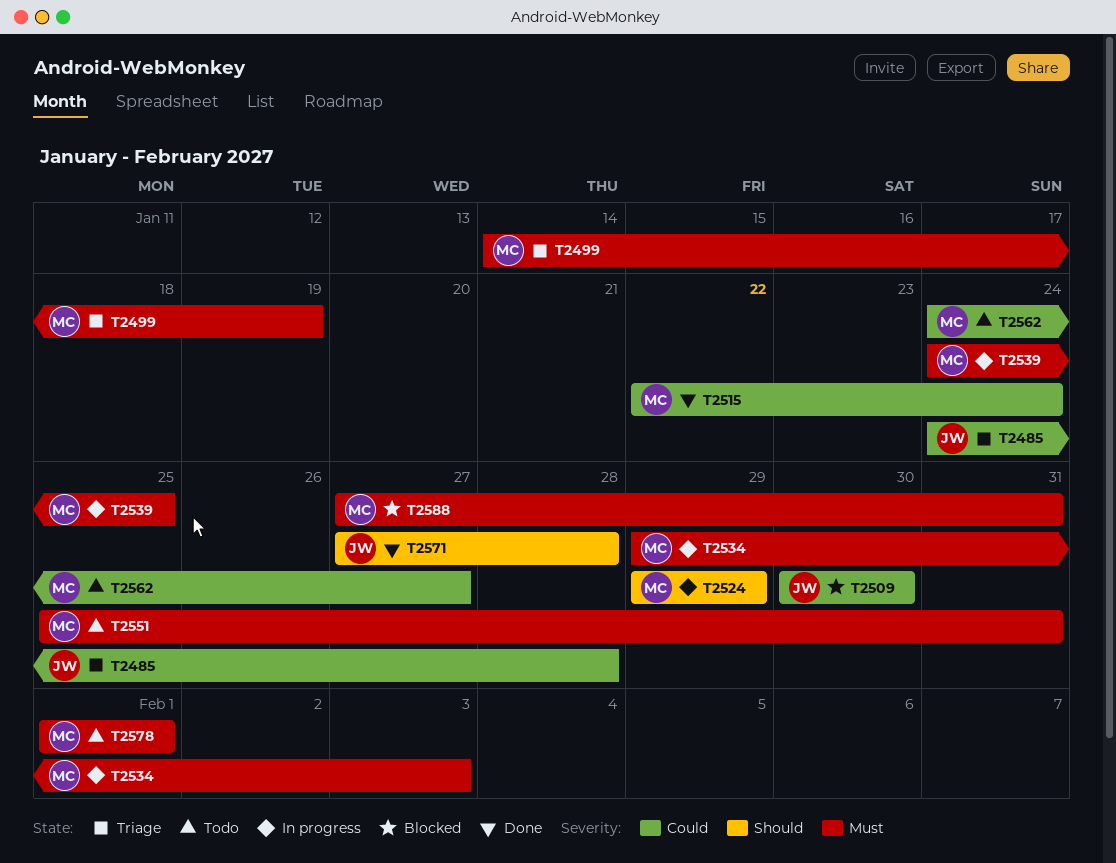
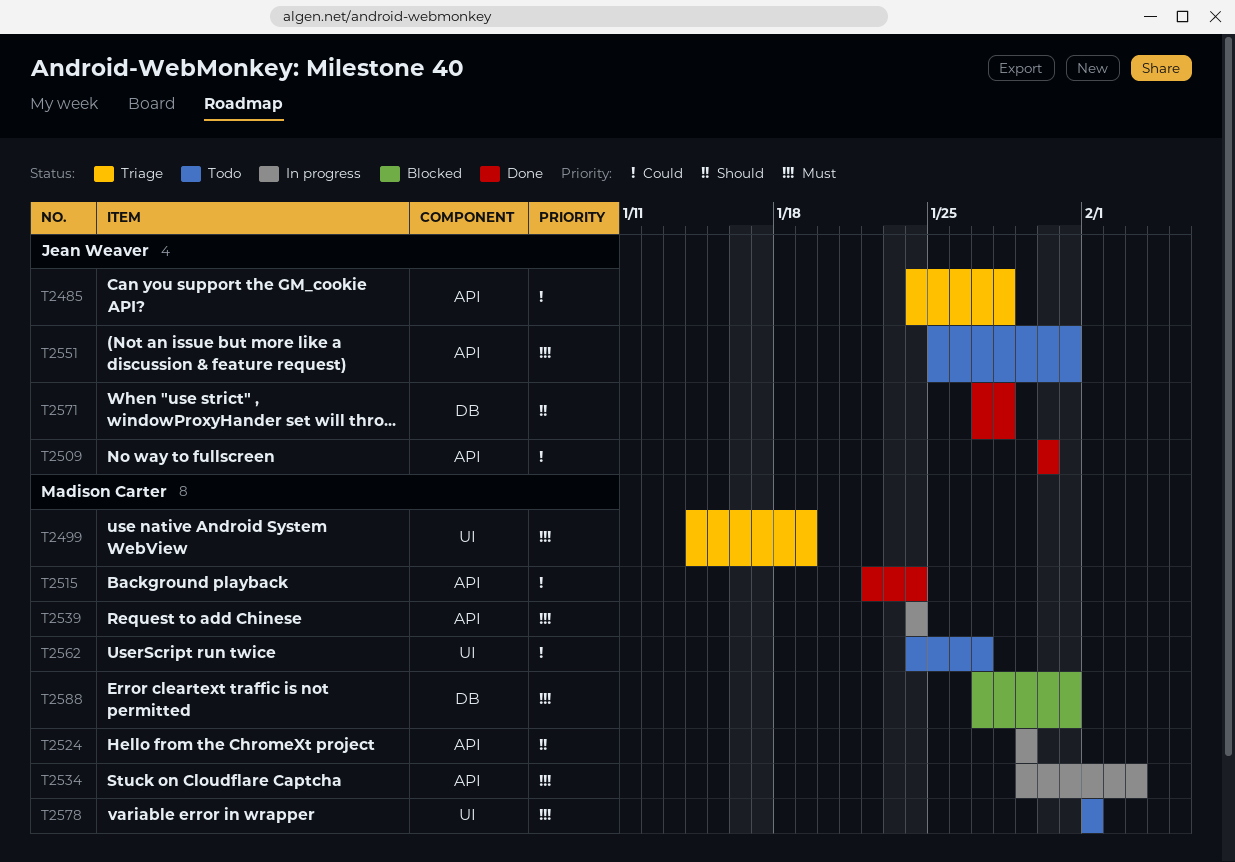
T2509, status: Blocked -> Done
T2539, due: Jan 25 -> Jan 24
T2551, owner: Madison Carter -> Jean Weaver

